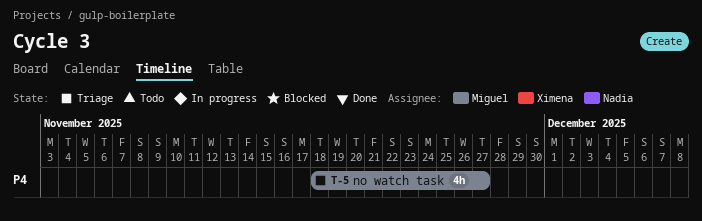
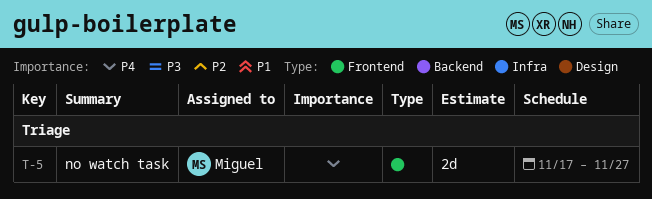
T-5, estimate: 4h -> 2d
T-5, start: Nov 18 -> Nov 17

